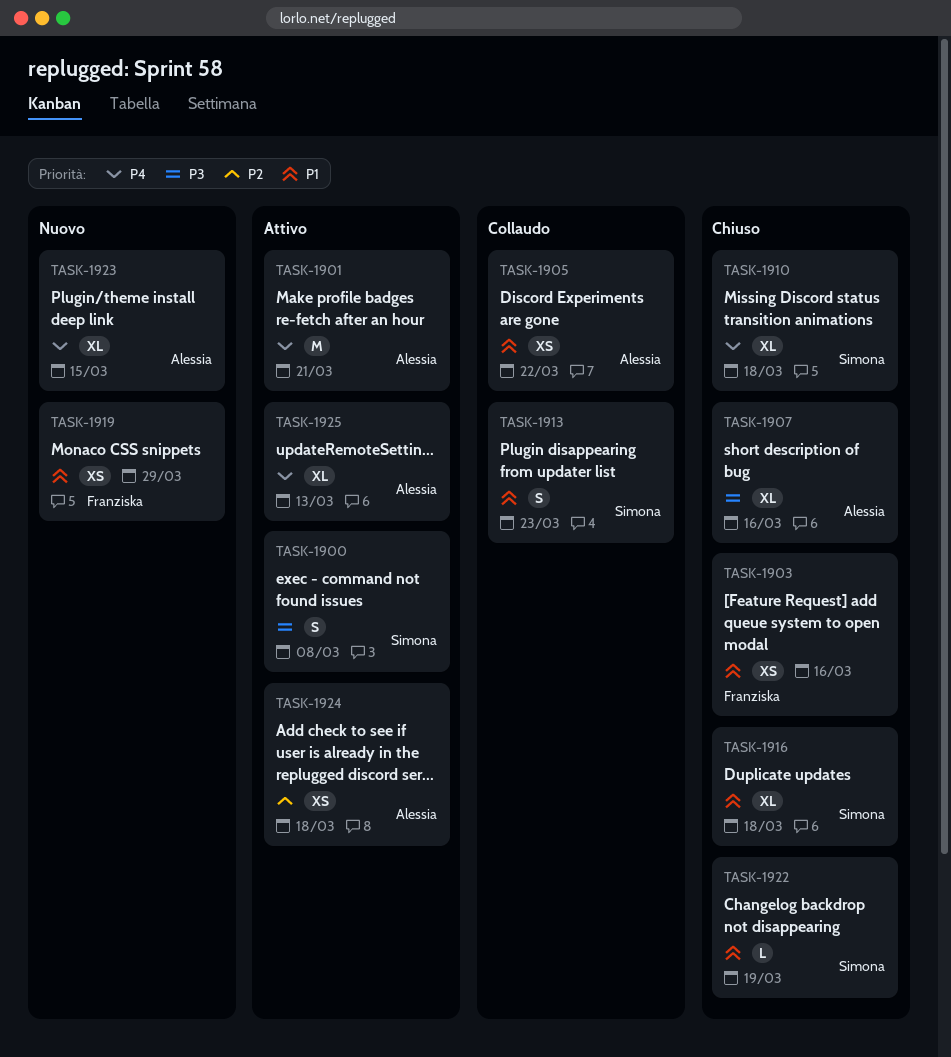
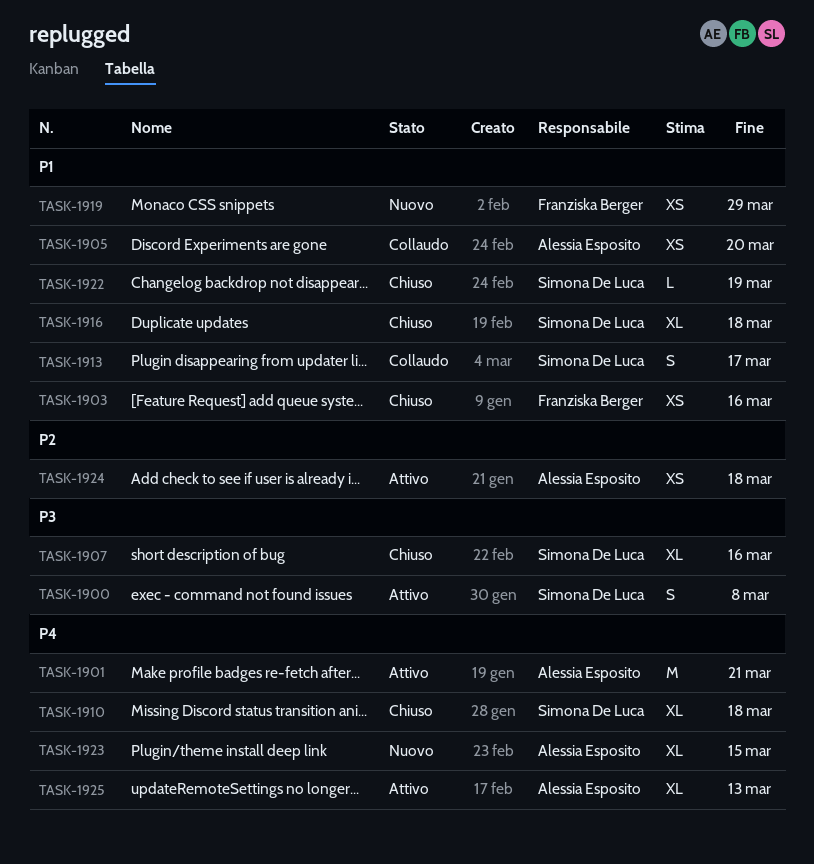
TASK-1905, due: Mar 22 -> Mar 20
TASK-1907, owner: Alessia Esposito -> Simona De Luca
TASK-1913, due: Mar 23 -> Mar 17

